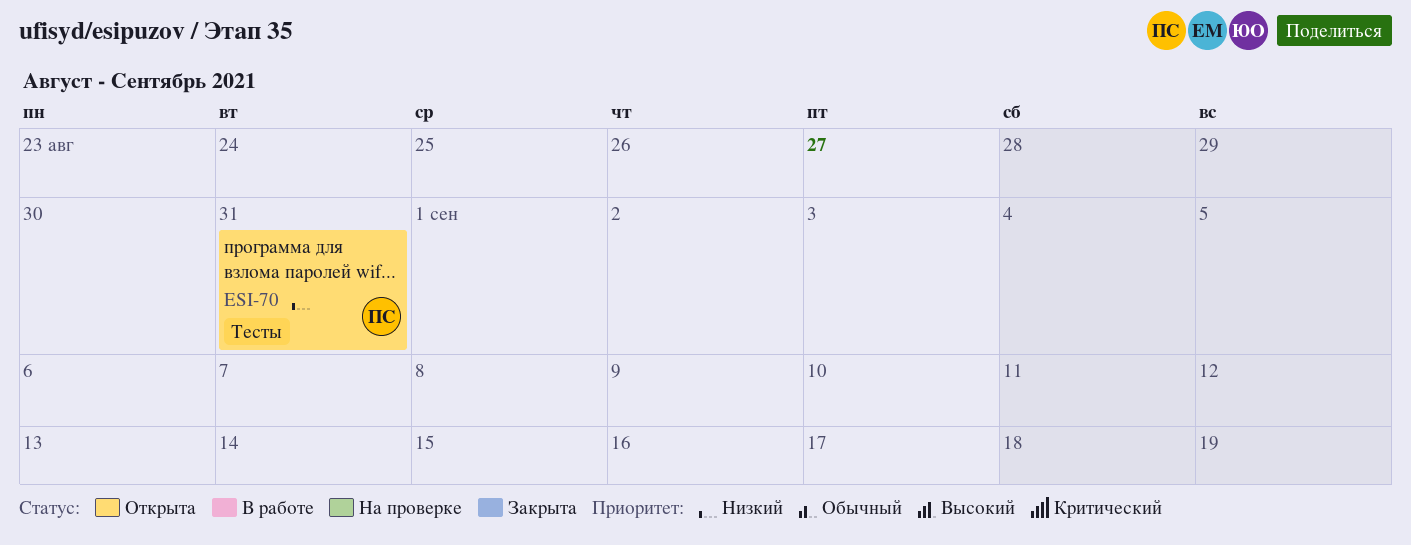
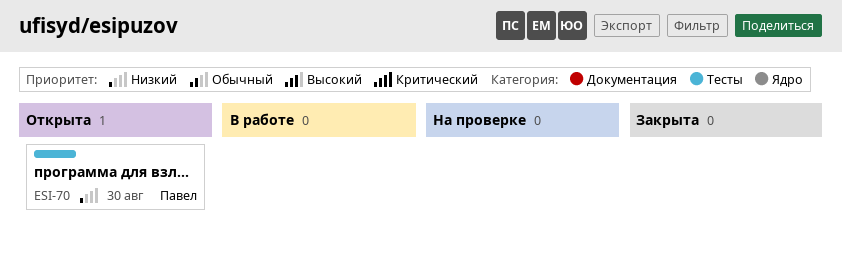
ESI-70, due: Aug 31 -> Aug 30

